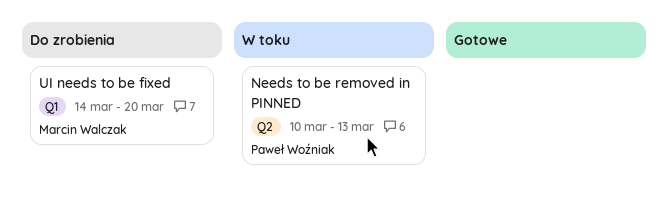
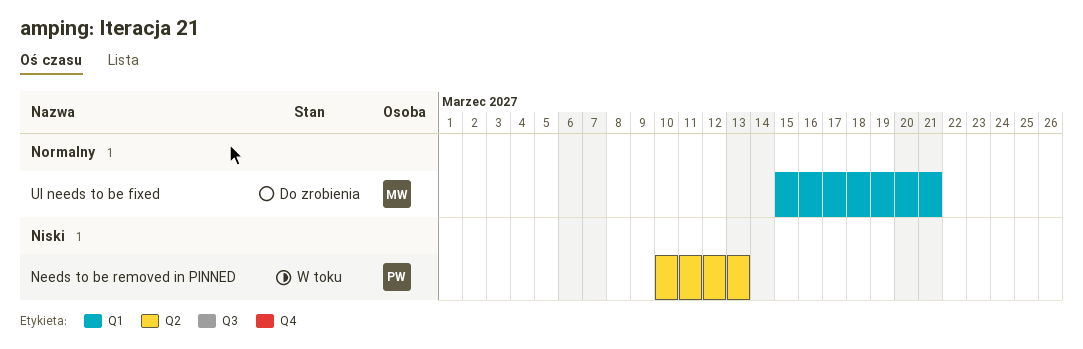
UI needs to be fixed, start: Mar 14 -> Mar 15
UI needs to be fixed, due: Mar 20 -> Mar 21

